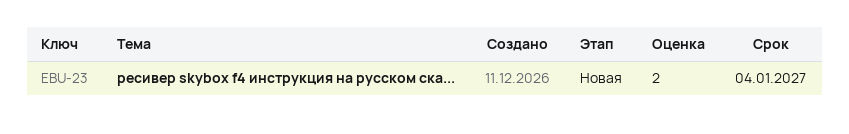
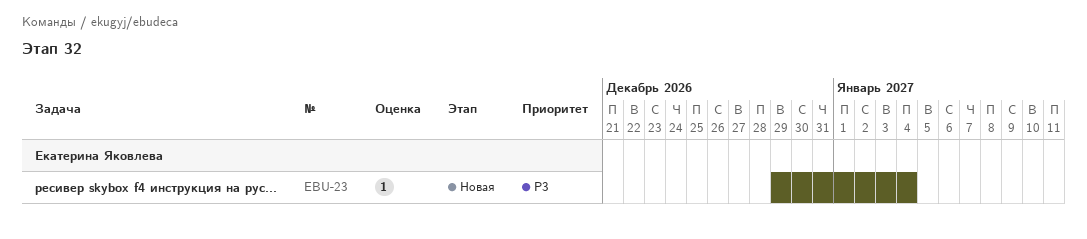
EBU-23, estimate: 2 -> 1

